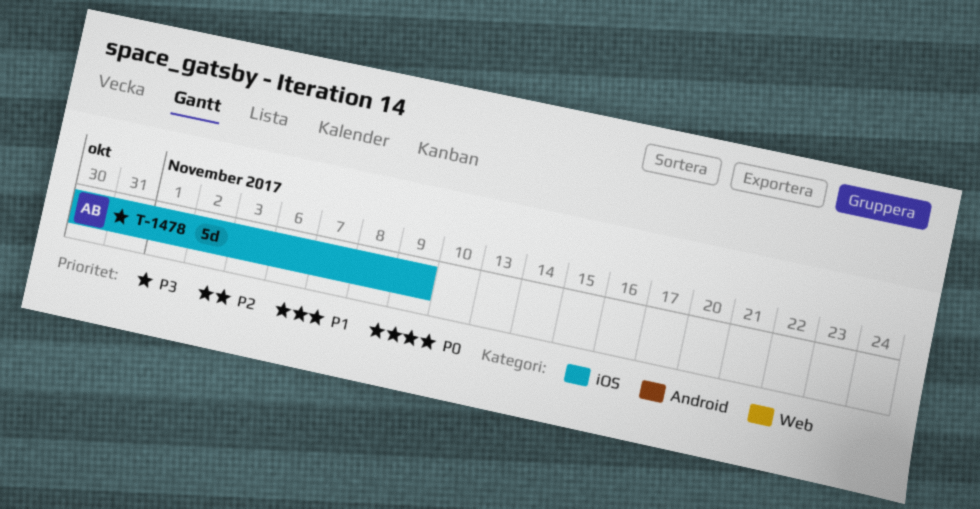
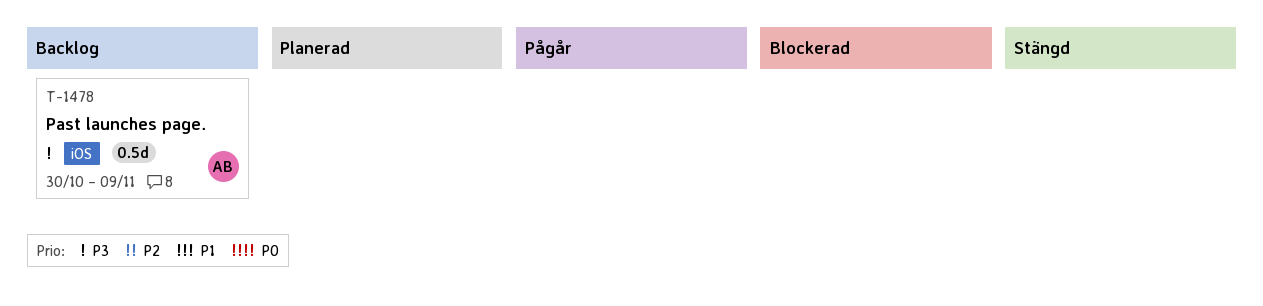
T-1478, estimate: 5d -> 0.5d

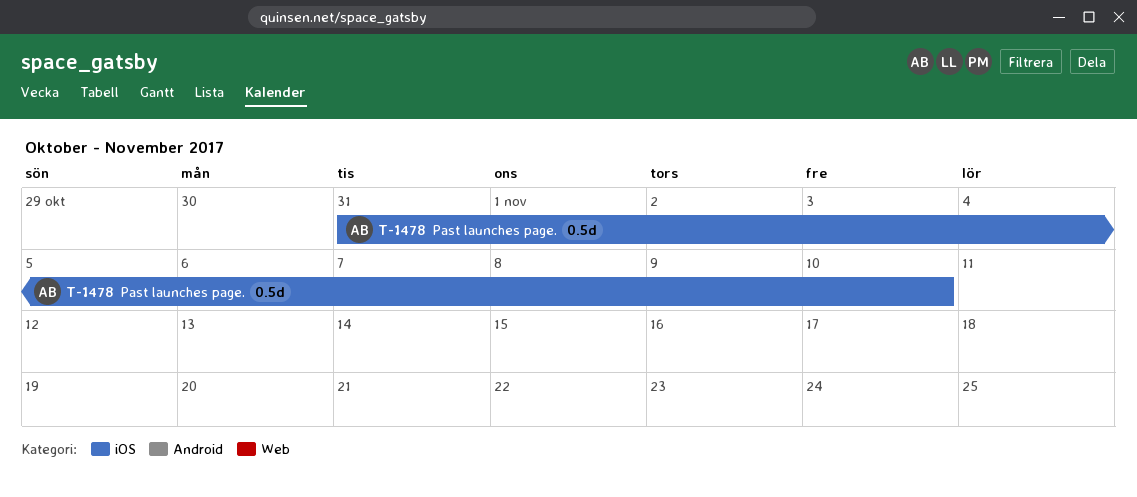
T-1478, start: Oct 30 -> Oct 31
T-1478, due: Nov 9 -> Nov 10

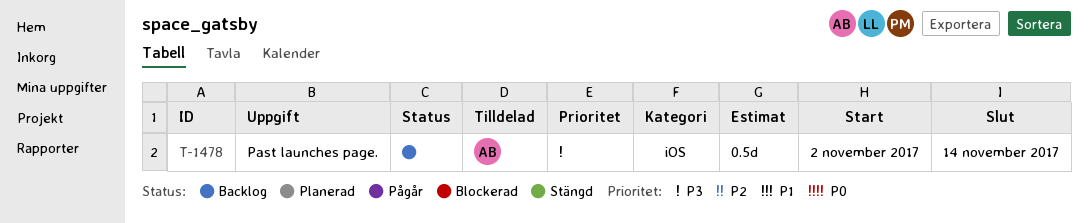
T-1478, start: Oct 31 -> Nov 2
T-1478, due: Nov 10 -> Nov 14

